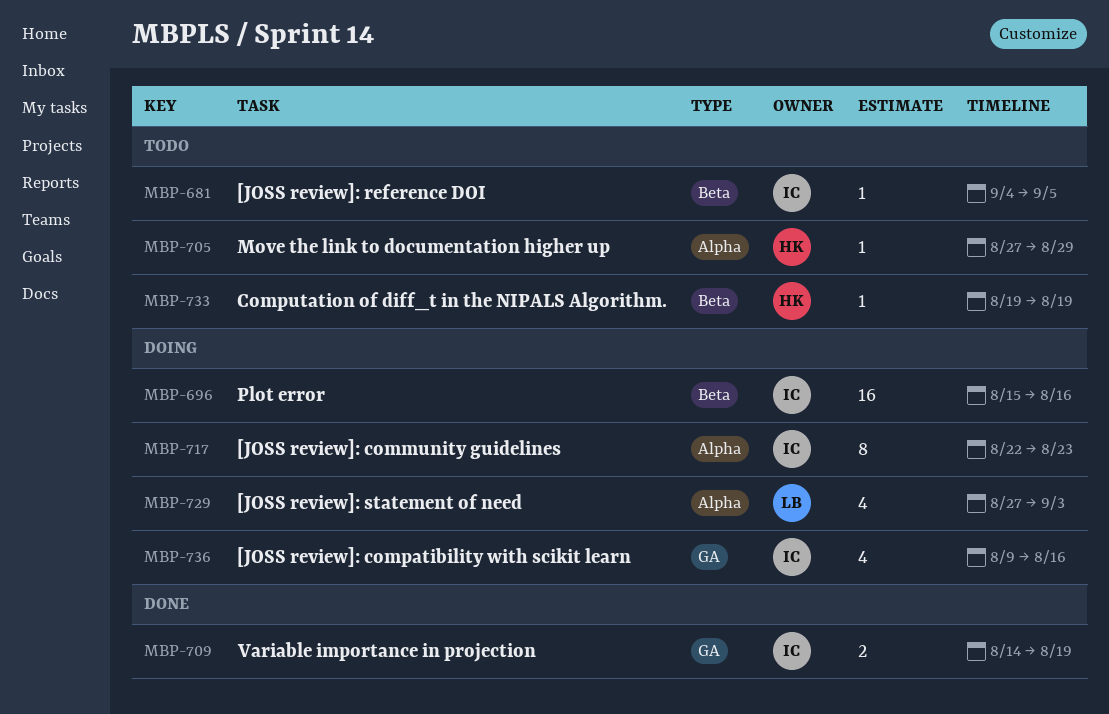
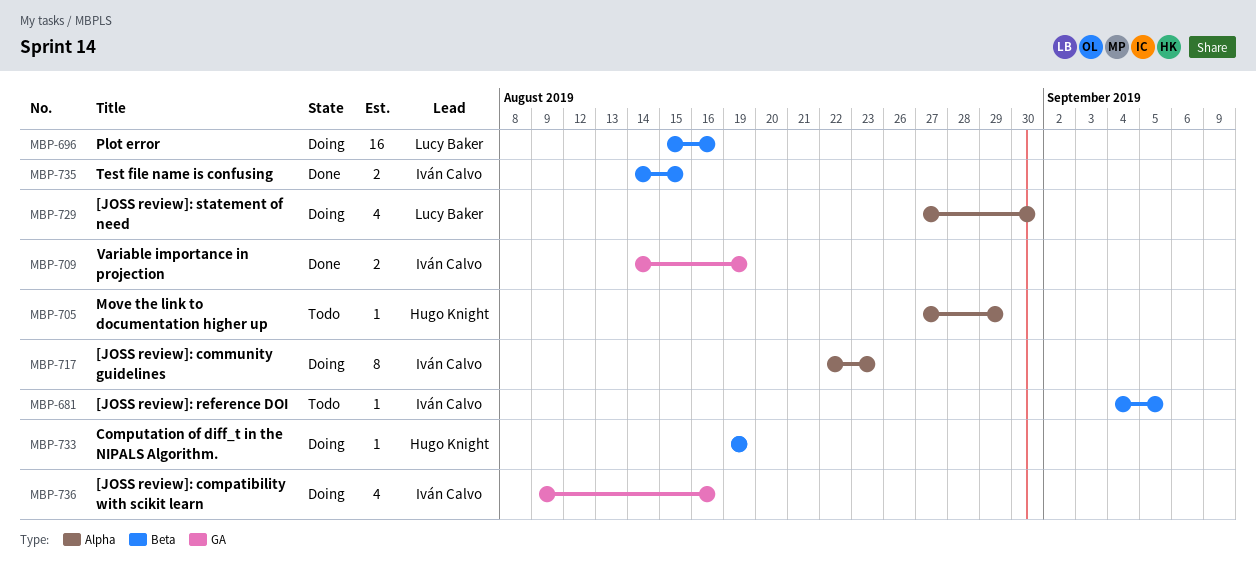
MBP-696, owner: Iván Calvo -> Lucy Baker
MBP-729, due: Sep 3 -> Aug 30
MBP-733, status: Todo -> Doing
MBP-735: none -> present

